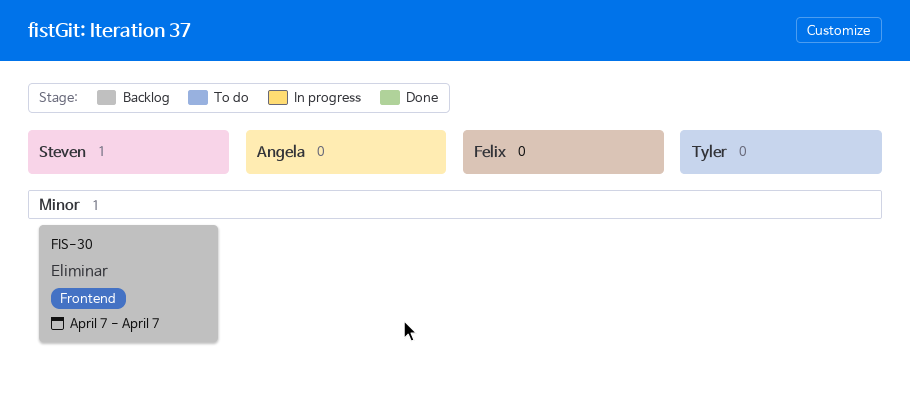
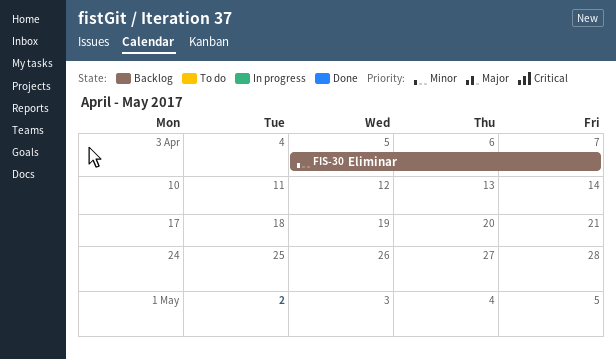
FIS-30, start: Apr 7 -> Apr 5

